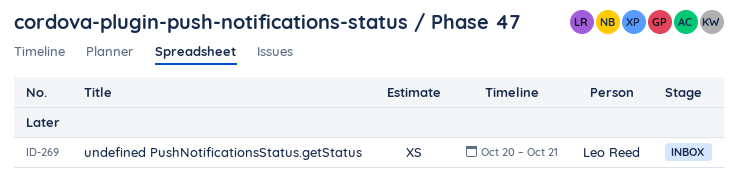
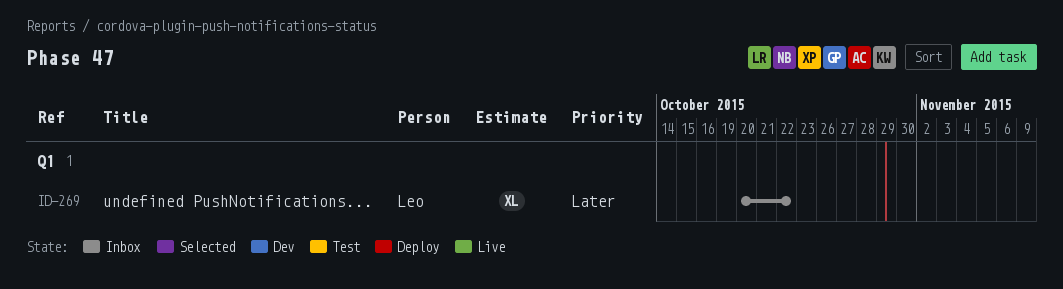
ID-269, estimate: XS -> XL
ID-269, due: Oct 21 -> Oct 22

